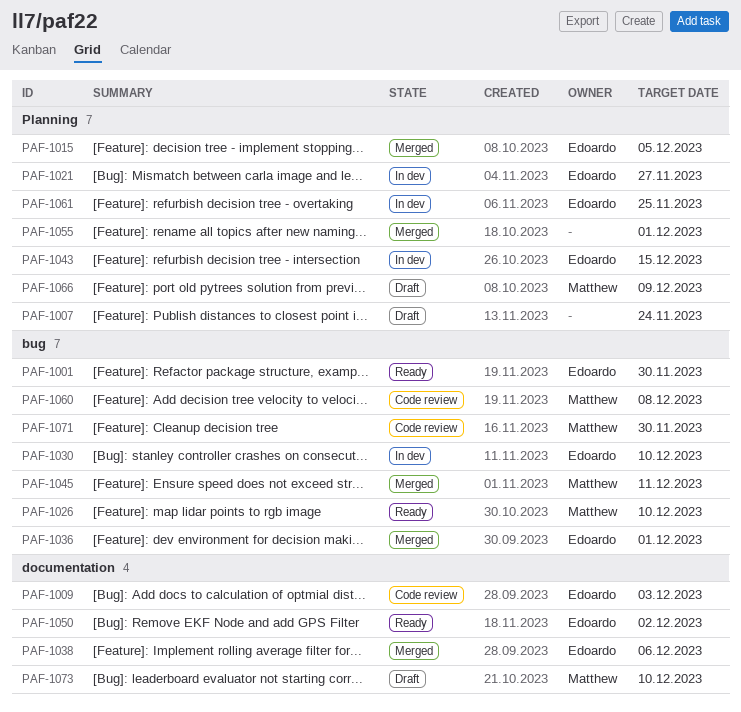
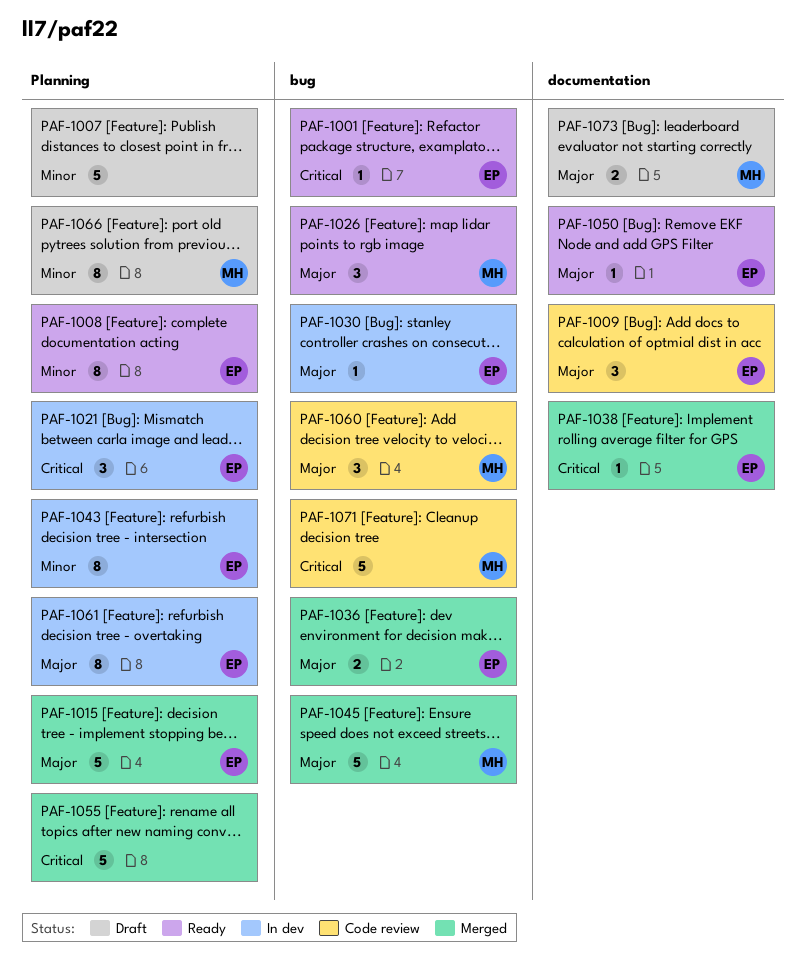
PAF-1008: none -> present

